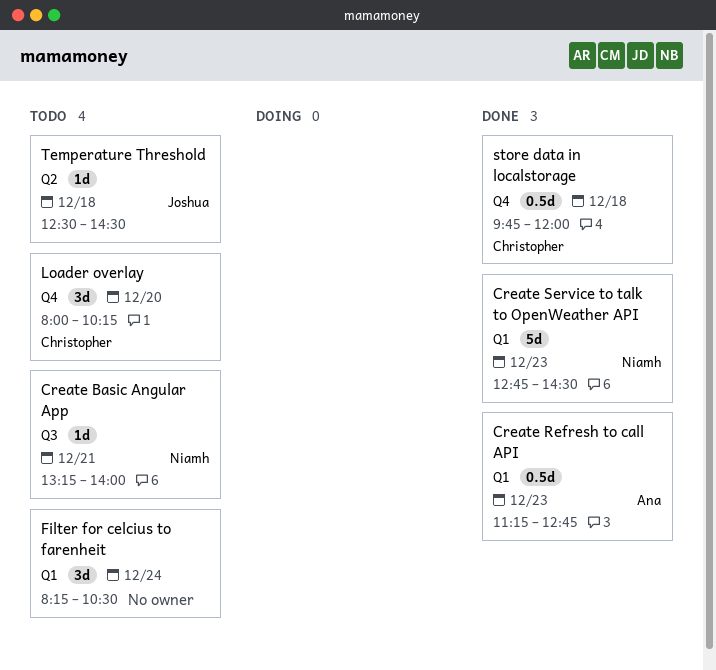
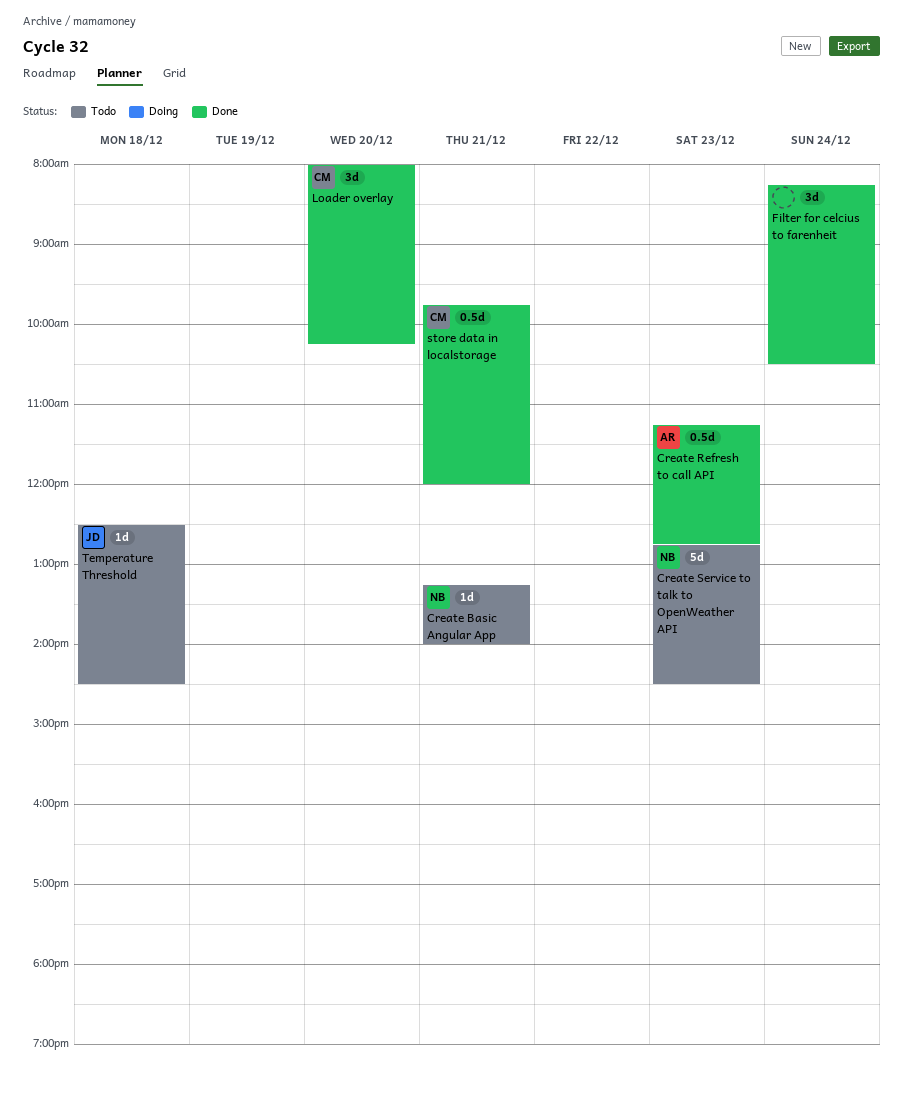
Create Service to talk to OpenWeather API, status: Done -> Todo
Filter for celcius to farenheit, status: Todo -> Done
Loader overlay, status: Todo -> Done
store data in localstorage, day: Dec 18 -> Dec 21

